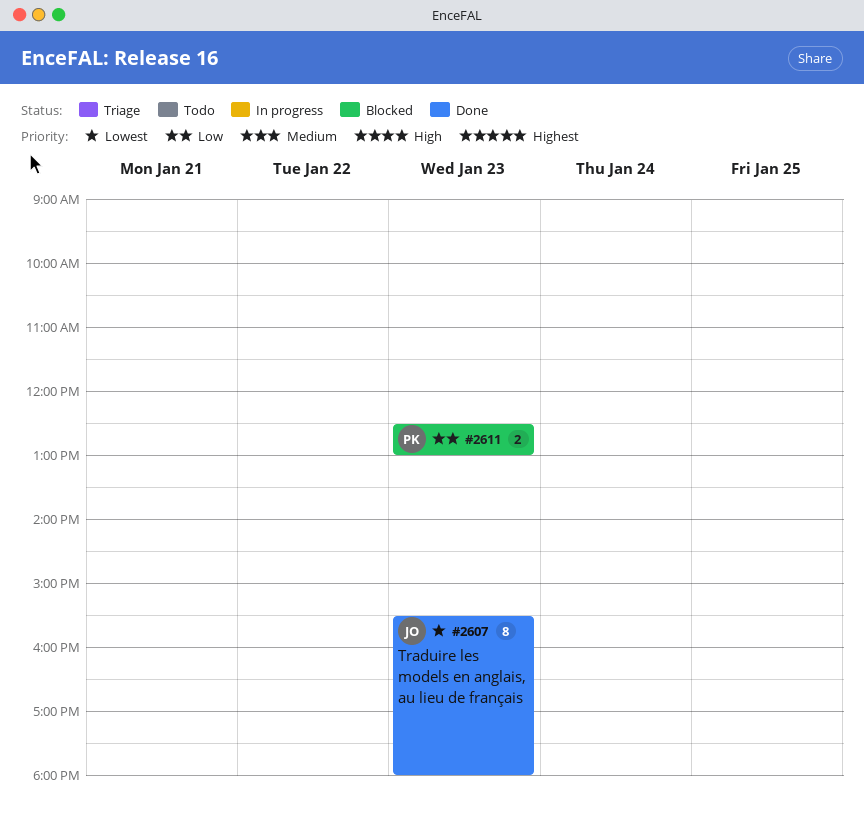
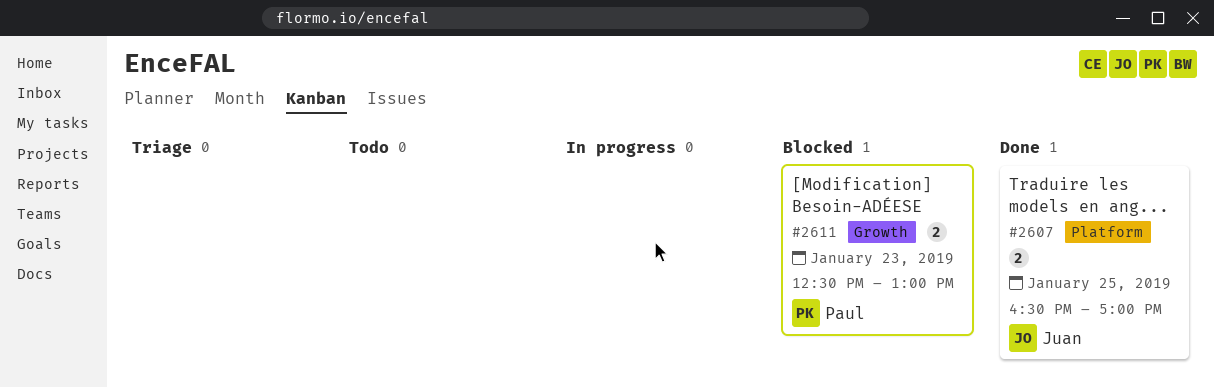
#2607, estimate: 8 -> 2
#2607, day: Jan 23 -> Jan 25
#2607, begins: 15:30 -> 16:30
#2607, ends: 18:00 -> 17:00

